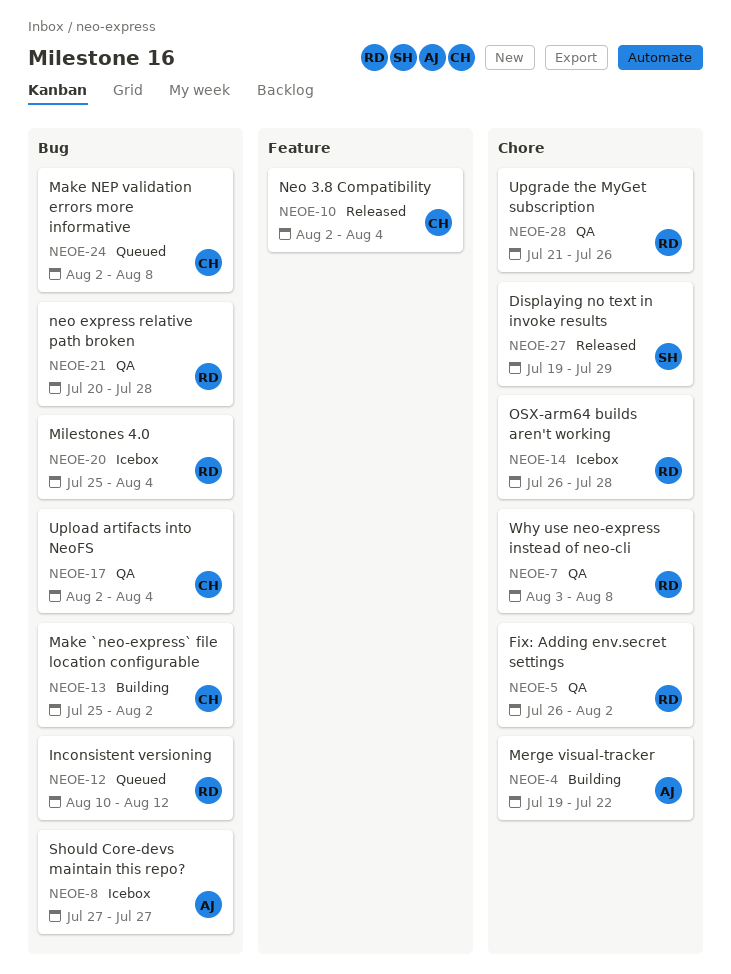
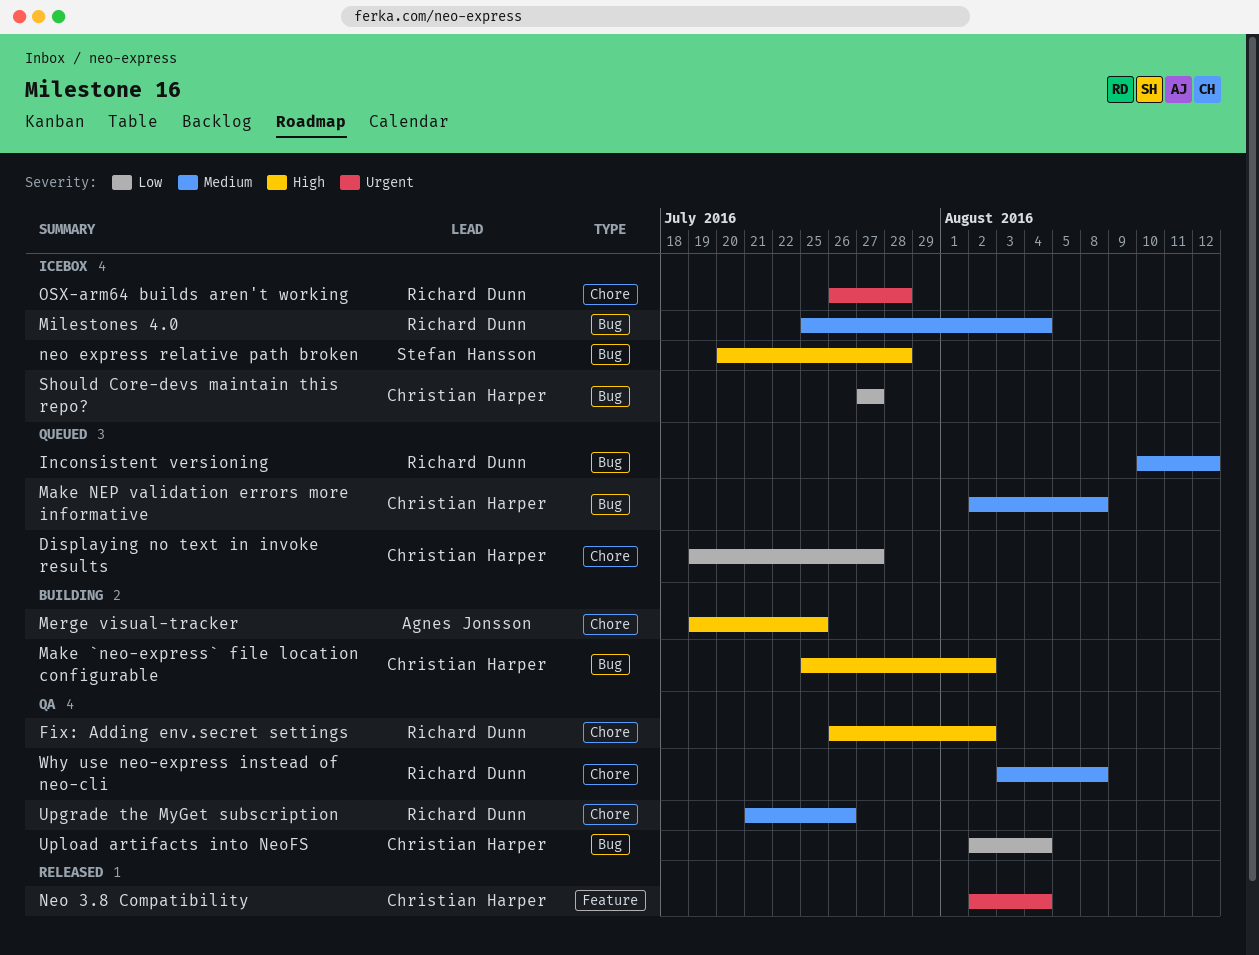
Displaying no text in invoke results, status: Released -> Queued
Displaying no text in invoke results, owner: Stefan Hansson -> Christian Harper
Displaying no text in invoke results, due: Jul 29 -> Jul 27
Merge visual-tracker, due: Jul 22 -> Jul 25
neo express relative path broken, status: QA -> Icebox
neo express relative path broken, owner: Richard Dunn -> Stefan Hansson
Should Core-devs maintain this repo?, owner: Agnes Jonsson -> Christian Harper

